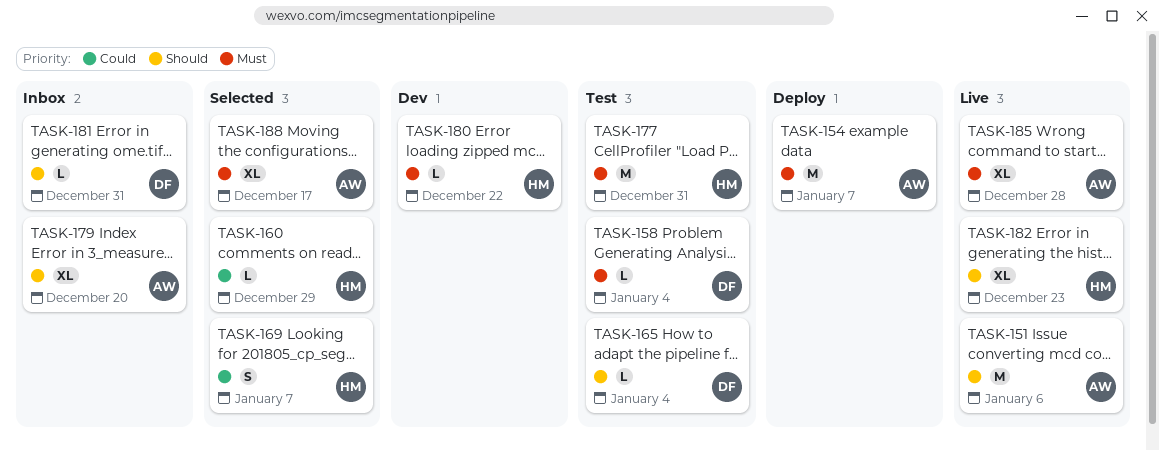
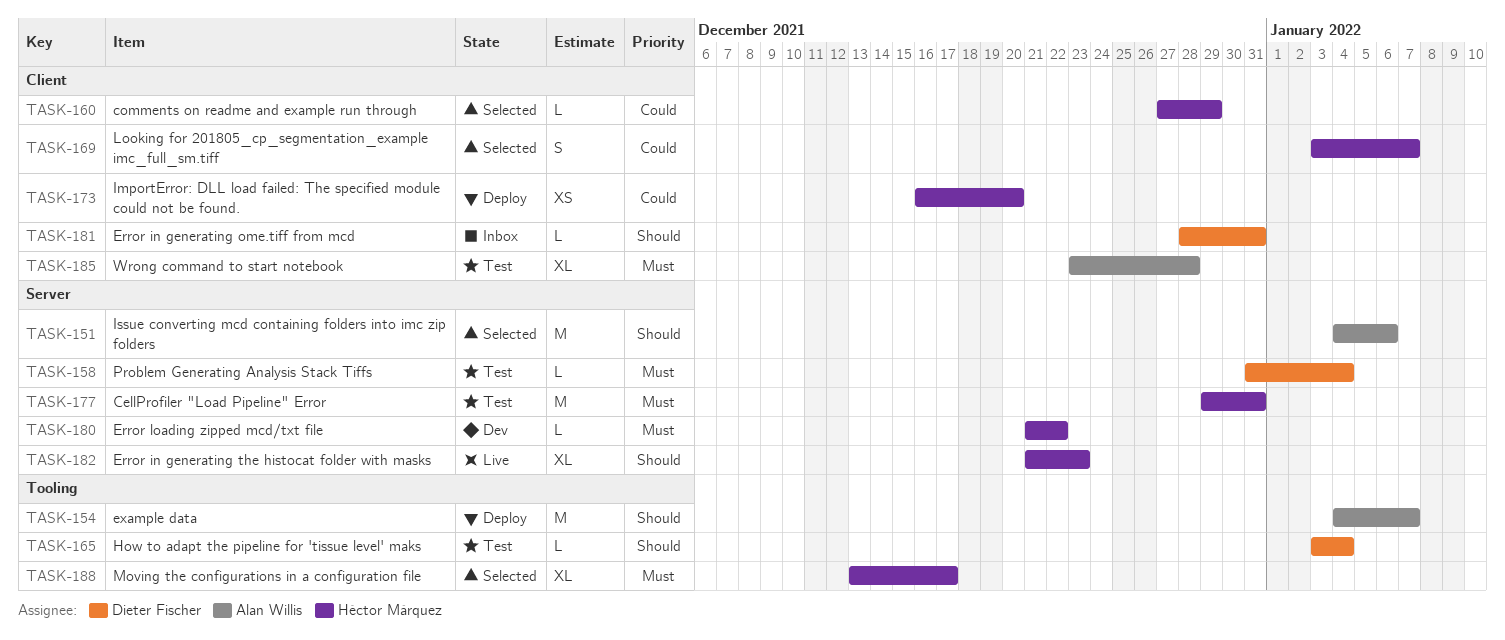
TASK-151, status: Live -> Selected
TASK-154, priority: Must -> Should
TASK-173: none -> present
TASK-179: present -> none
TASK-185, status: Live -> Test
TASK-188, owner: Alan Willis -> Héctor Márquez

